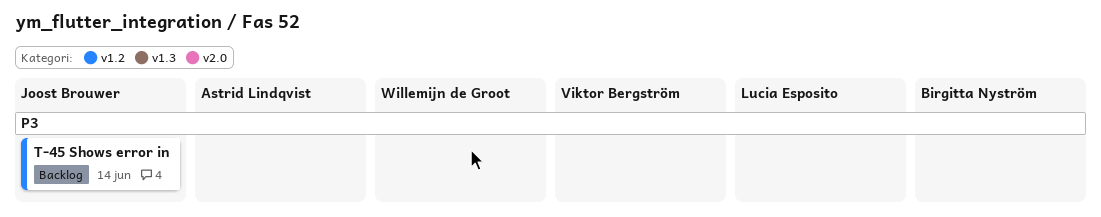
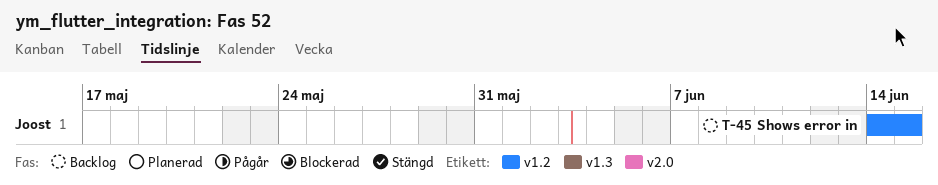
T-45, due: Jun 14 -> Jun 15

